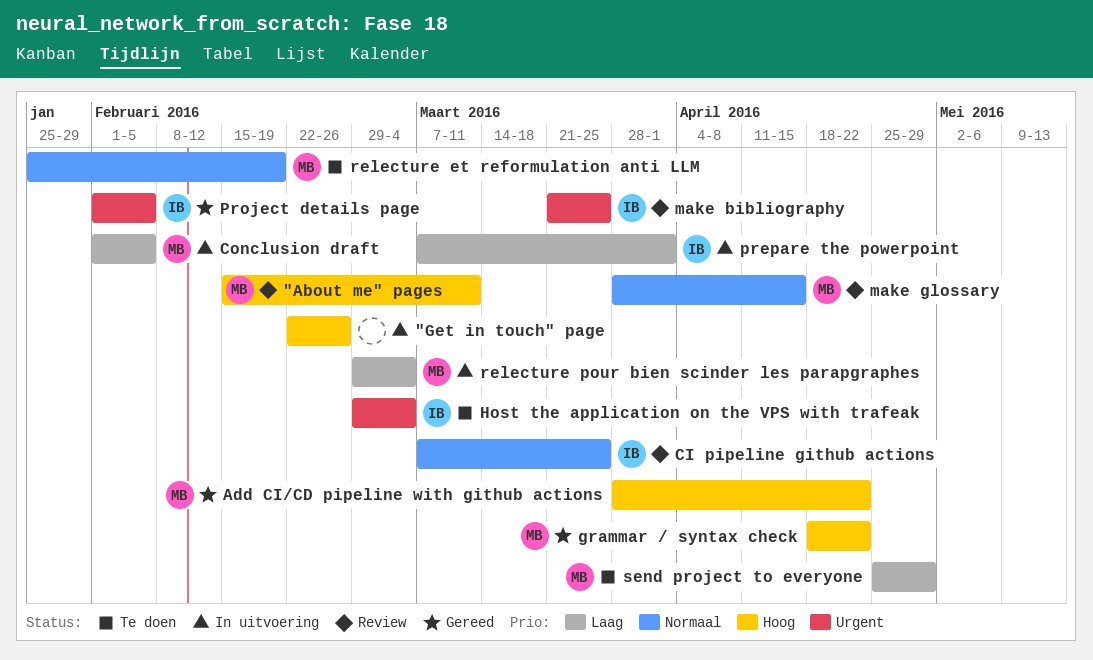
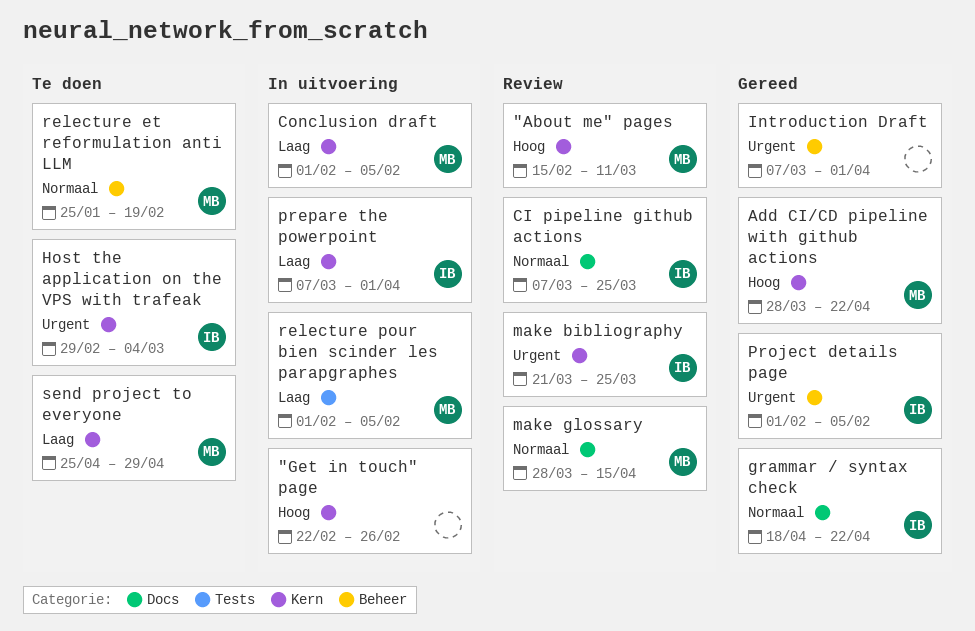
grammar / syntax check, owner: MB -> IB
grammar / syntax check, priority: Hoog -> Normaal
Introduction Draft: none -> present
relecture pour bien scinder les parapgraphes, start: Feb 29 -> Feb 1
relecture pour bien scinder les parapgraphes, due: Mar 4 -> Feb 5

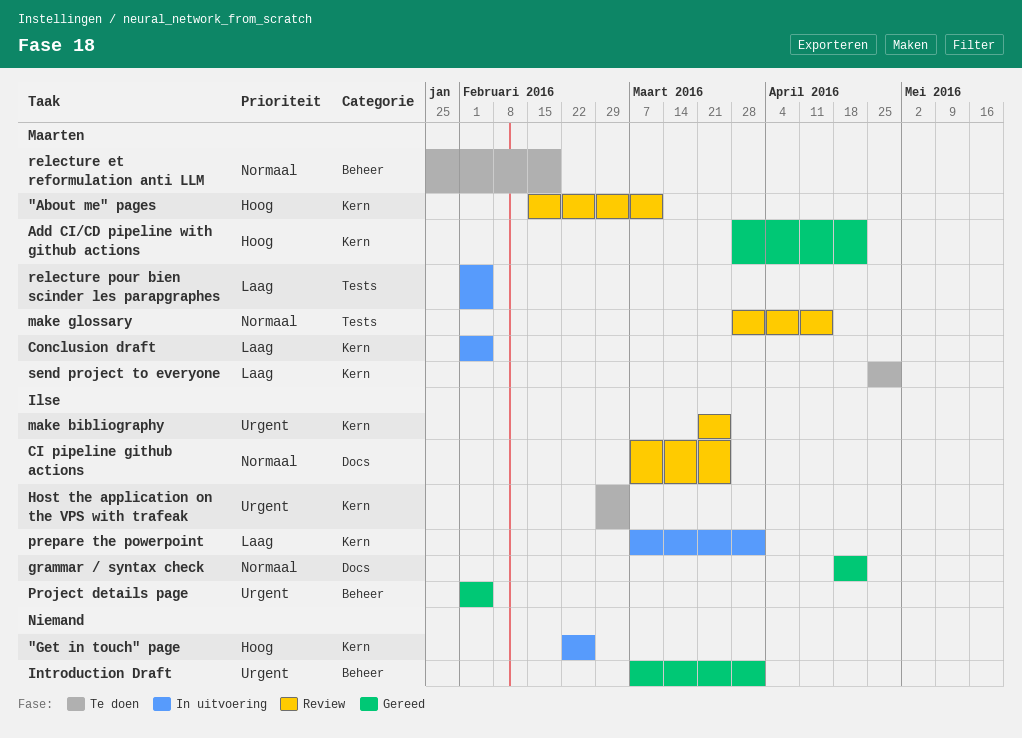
make glossary, label: Docs -> Tests

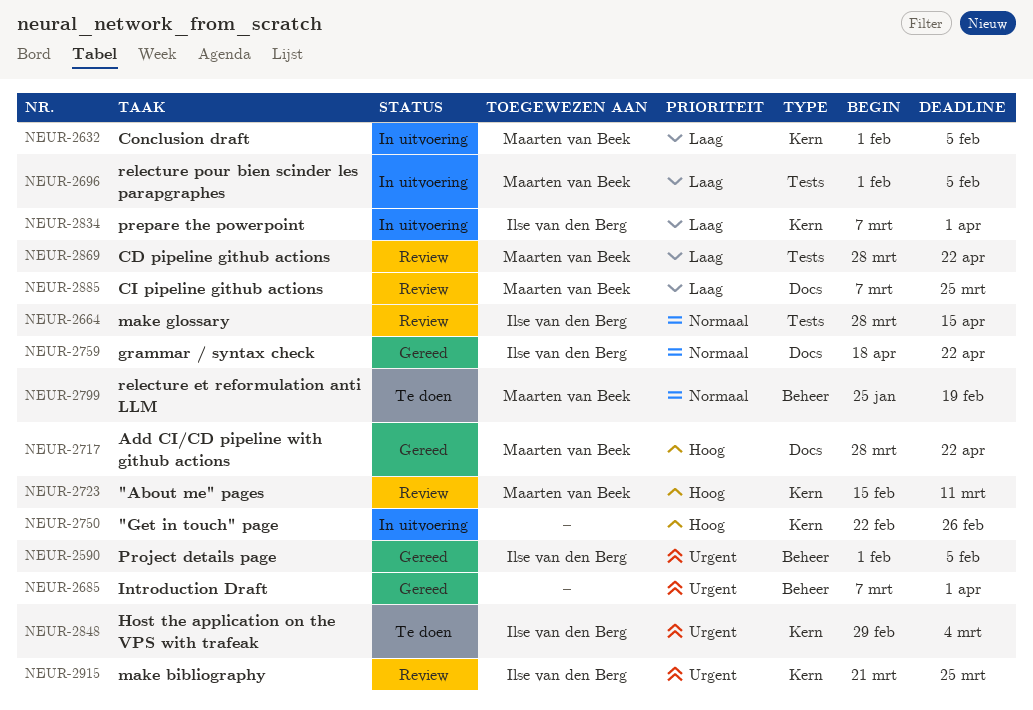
Add CI/CD pipeline with github actions, label: Kern -> Docs
CD pipeline github actions: none -> present
CI pipeline github actions, owner: Ilse van den Berg -> Maarten van Beek
CI pipeline github actions, priority: Normaal -> Laag
make glossary, owner: Maarten van Beek -> Ilse van den Berg
send project to everyone: present -> none

